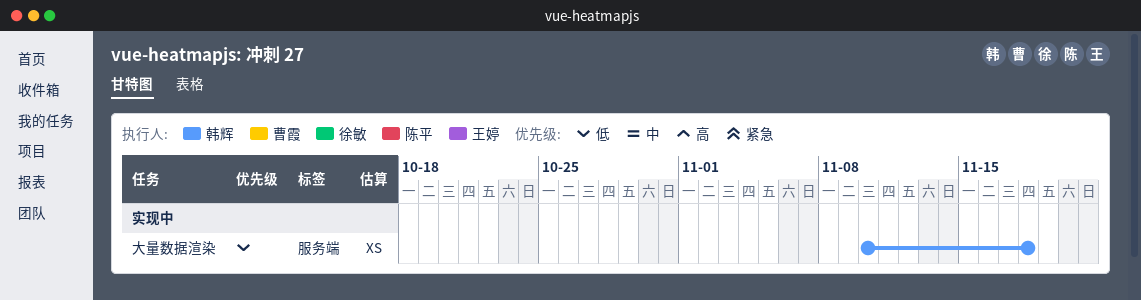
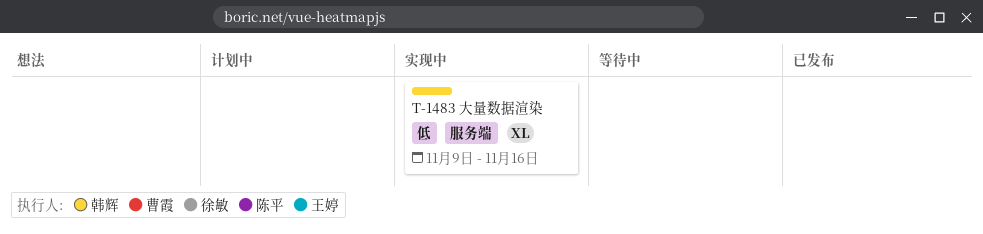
大量数据渲染, estimate: XS -> XL
大量数据渲染, start: Nov 10 -> Nov 9
大量数据渲染, due: Nov 18 -> Nov 16

